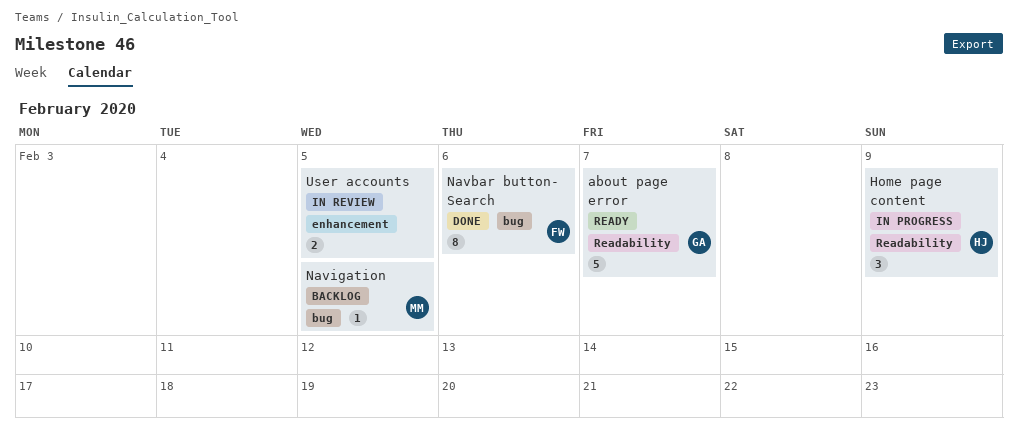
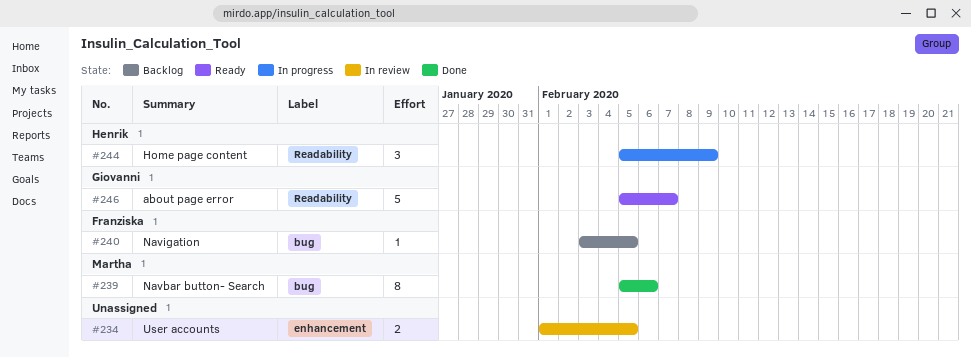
Navbar button- Search, owner: Franziska -> Martha
Navigation, owner: Martha -> Franziska

